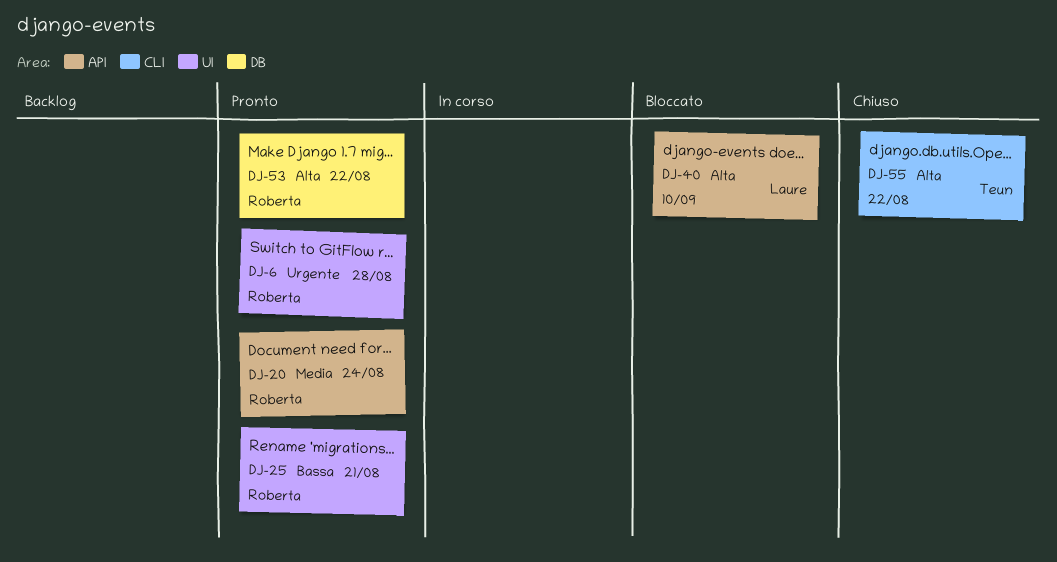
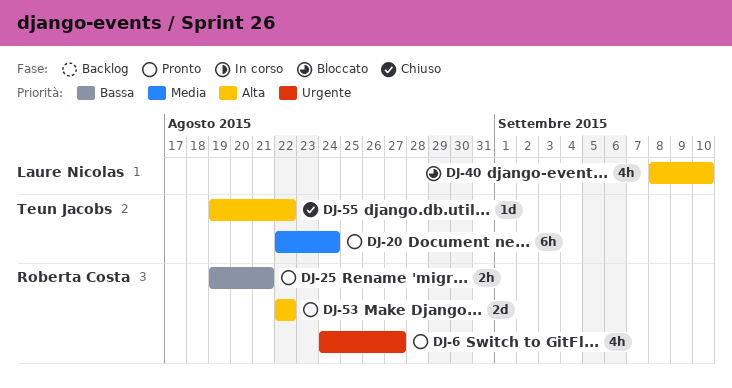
DJ-6, due: Aug 28 -> Aug 27
DJ-20, owner: Roberta Costa -> Teun Jacobs

